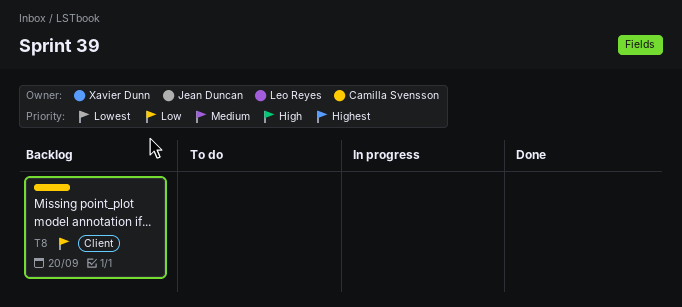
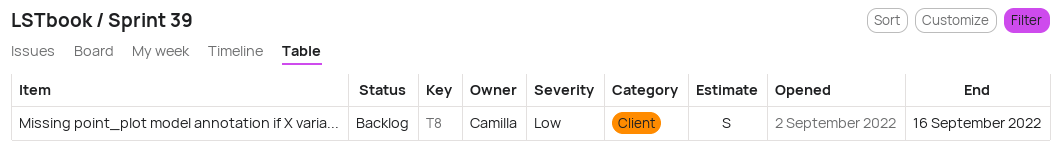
T8, due: Sep 20 -> Sep 16

